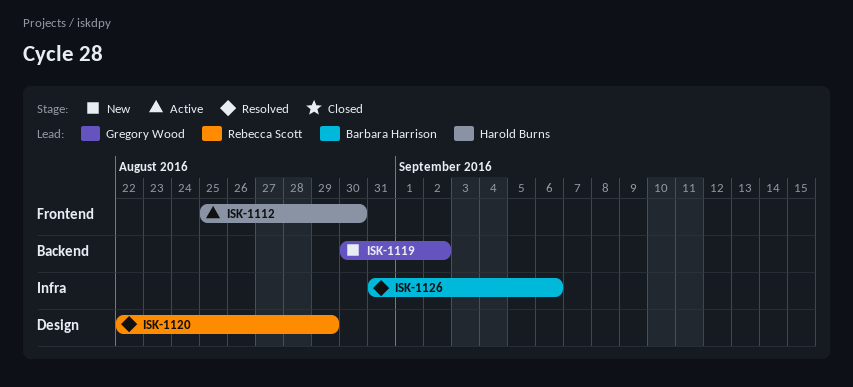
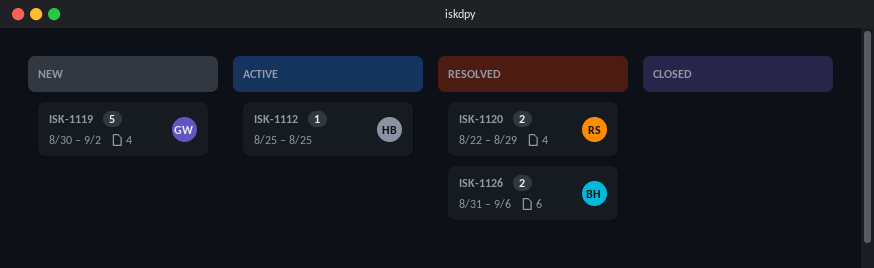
ISK-1112, due: Aug 30 -> Aug 25

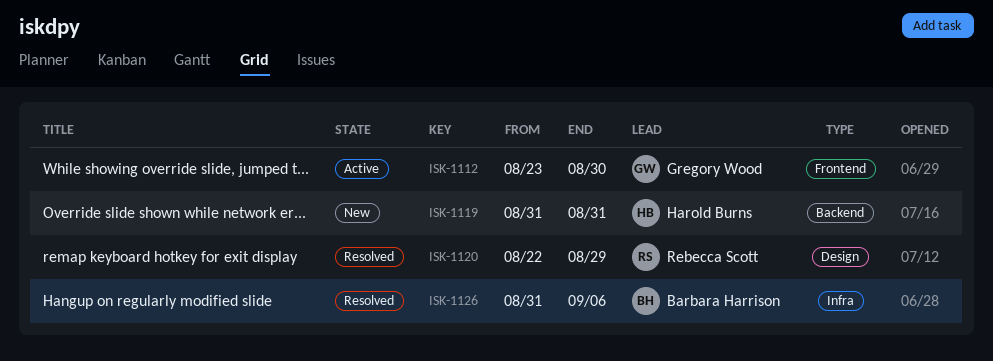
ISK-1112, owner: Harold Burns -> Gregory Wood
ISK-1112, start: Aug 25 -> Aug 23
ISK-1112, due: Aug 25 -> Aug 30
ISK-1119, owner: Gregory Wood -> Harold Burns
ISK-1119, start: Aug 30 -> Aug 31
ISK-1119, due: Sep 2 -> Aug 31

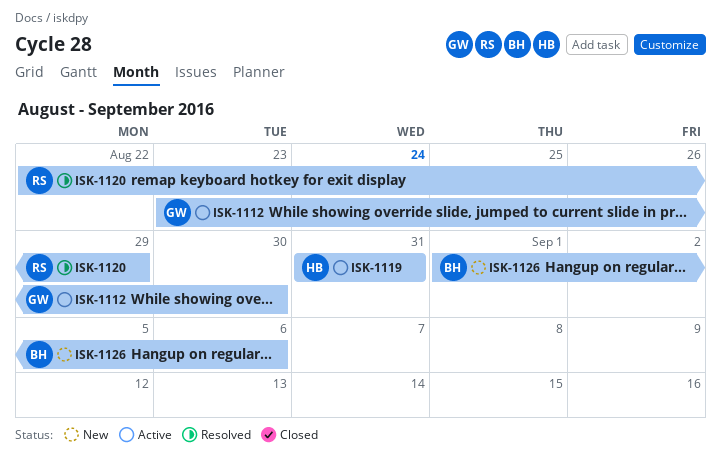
ISK-1119, status: New -> Active
ISK-1126, status: Resolved -> New
ISK-1126, start: Aug 31 -> Sep 1

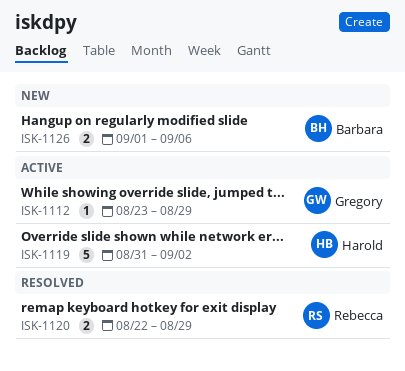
ISK-1112, due: Aug 30 -> Aug 29
ISK-1119, due: Aug 31 -> Sep 2

